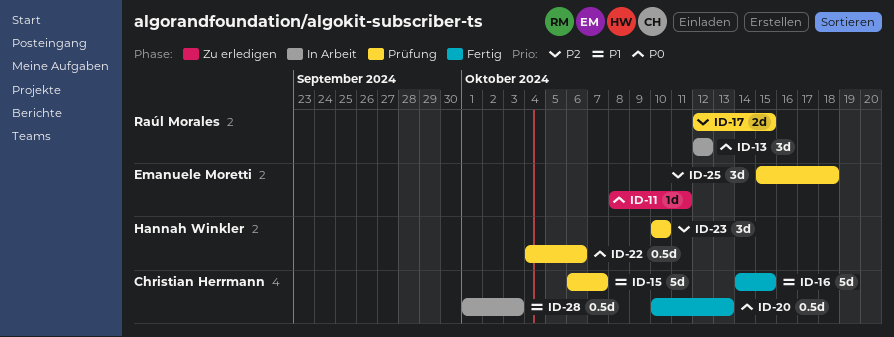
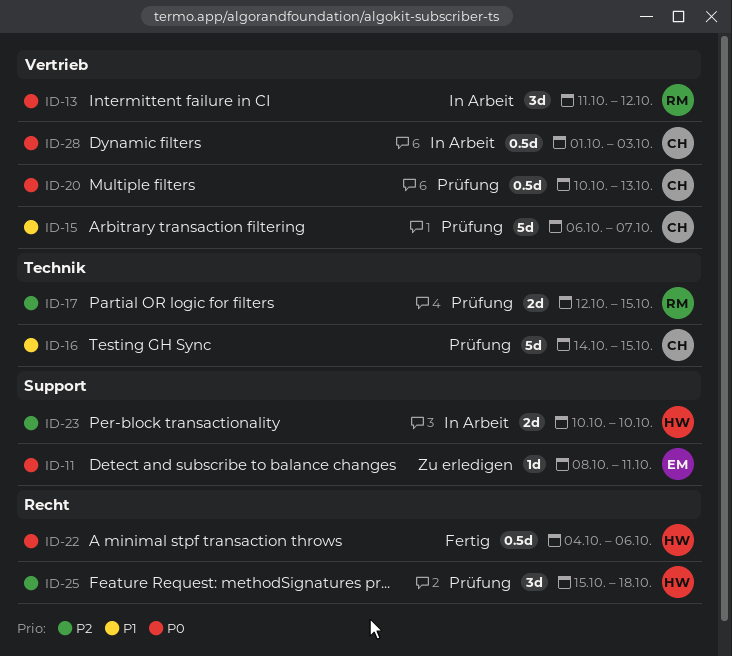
ID-13, start: Oct 12 -> Oct 11
ID-16, status: Fertig -> Prüfung
ID-20, status: Fertig -> Prüfung
ID-22, status: Prüfung -> Fertig
ID-23, status: Prüfung -> In Arbeit
ID-23, estimate: 3d -> 2d
ID-25, owner: Emanuele Moretti -> Hannah Winkler
ID-28, priority: P1 -> P0

